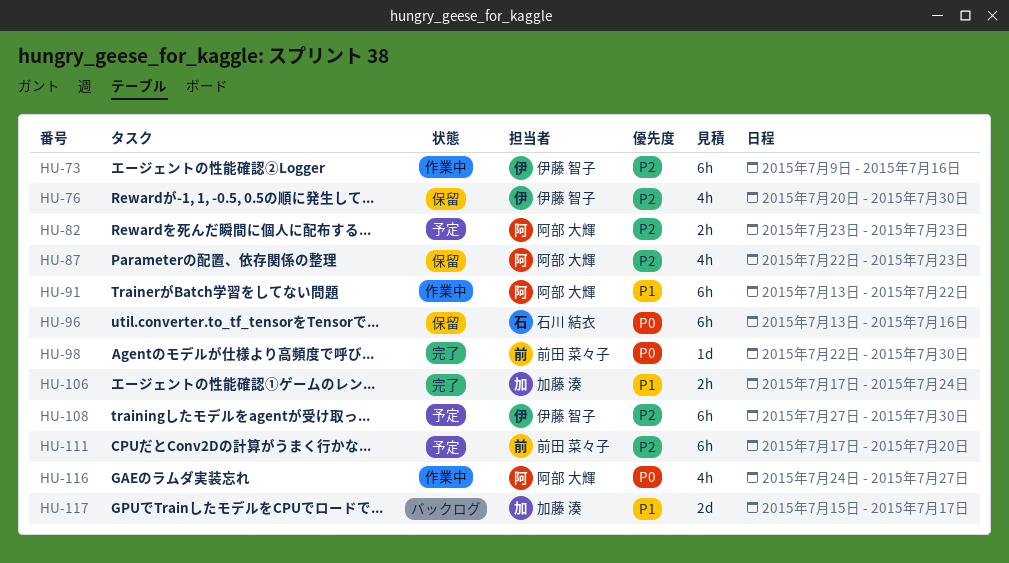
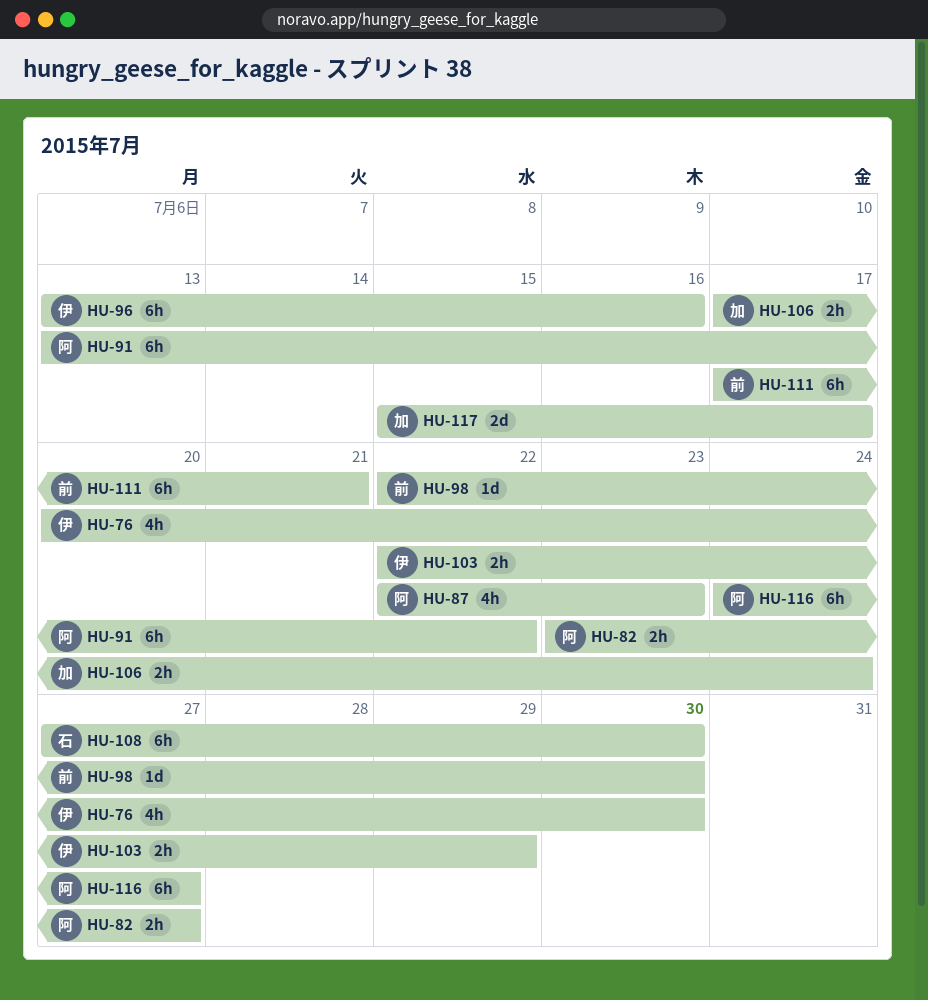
HU-73: present -> none
HU-82, due: Jul 23 -> Jul 27
HU-96, owner: 石川 結衣 -> 伊藤 智子
HU-103: none -> present
HU-108, owner: 伊藤 智子 -> 石川 結衣
HU-111, due: Jul 20 -> Jul 21
HU-116, estimate: 4h -> 6h

